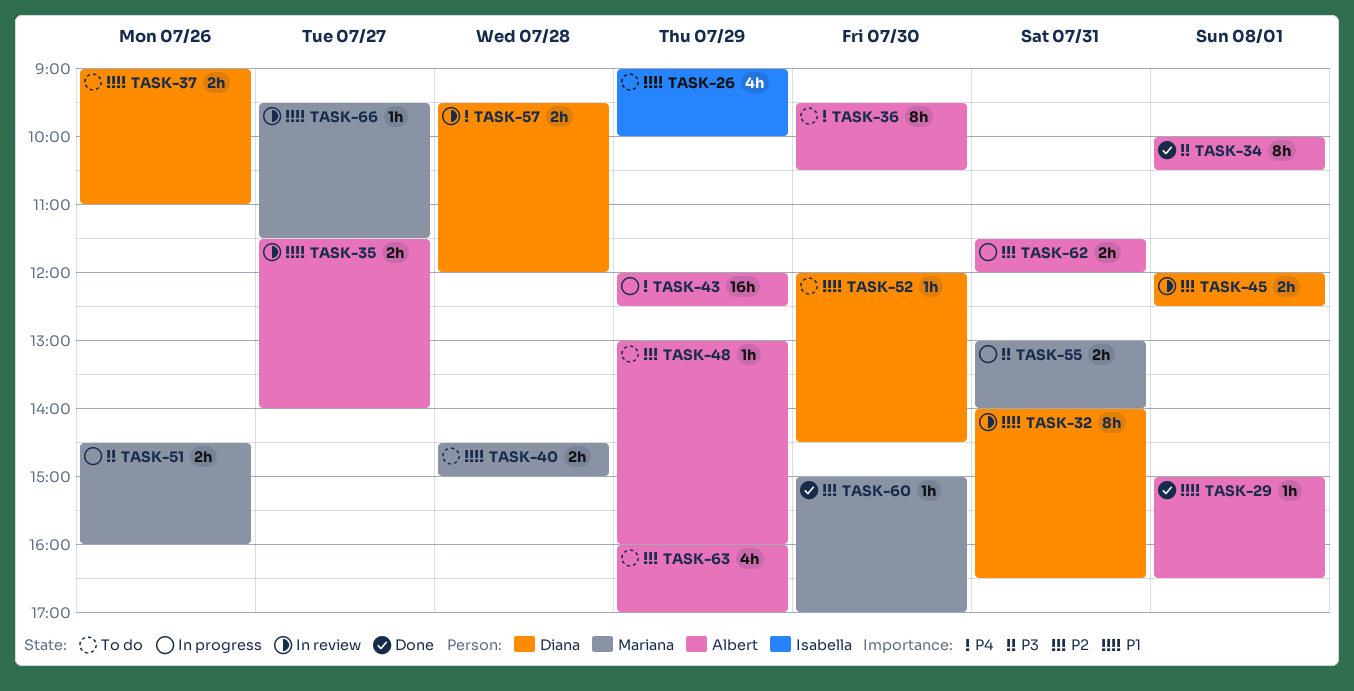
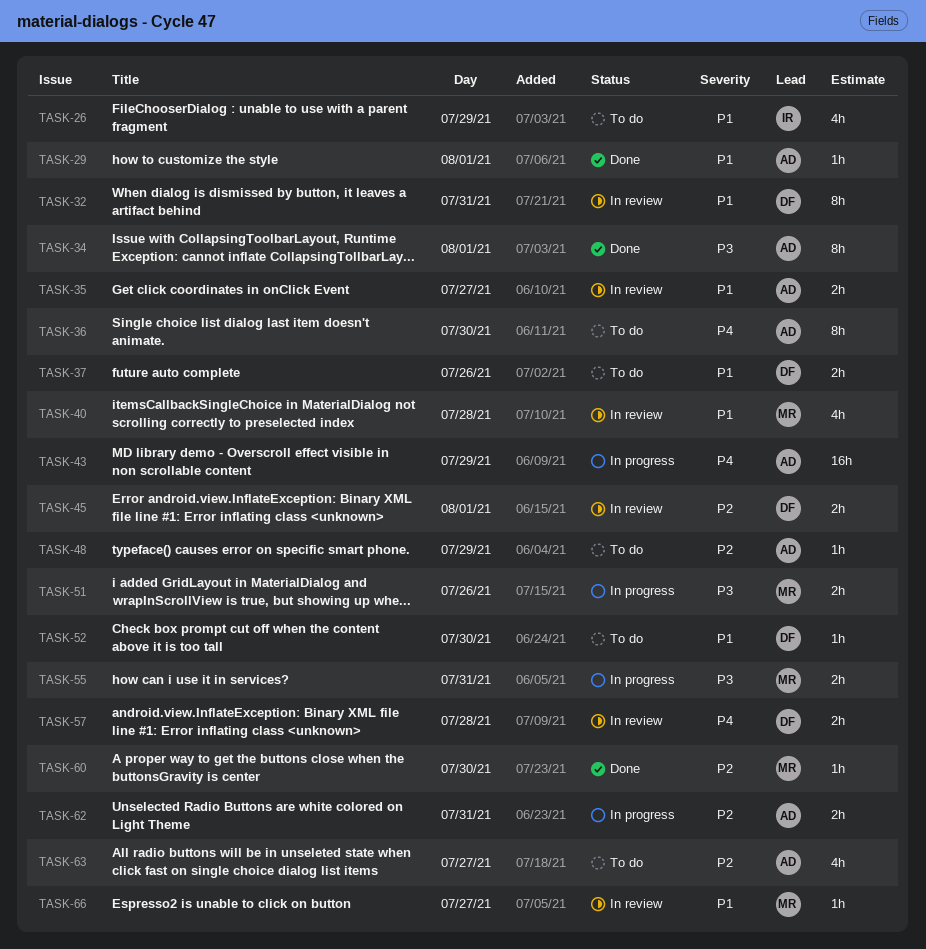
TASK-40, status: To do -> In review
TASK-40, estimate: 2h -> 4h
TASK-63, day: Jul 29 -> Jul 27

